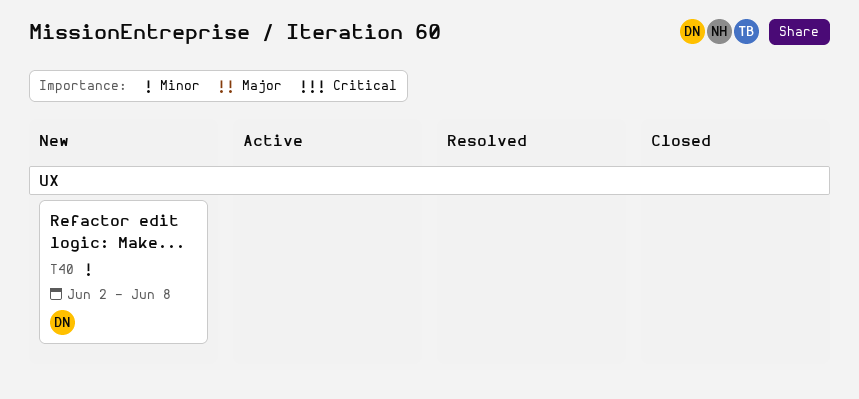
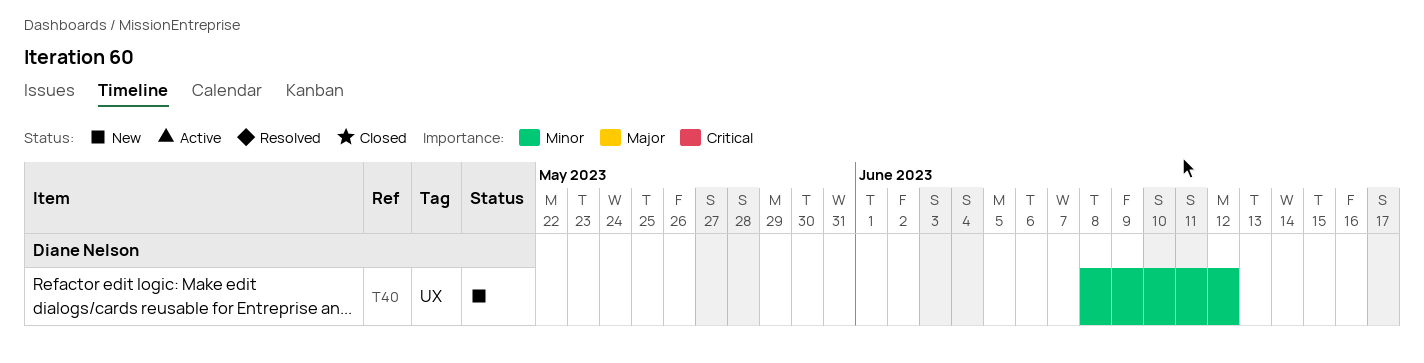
T40, start: Jun 2 -> Jun 8
T40, due: Jun 8 -> Jun 12

